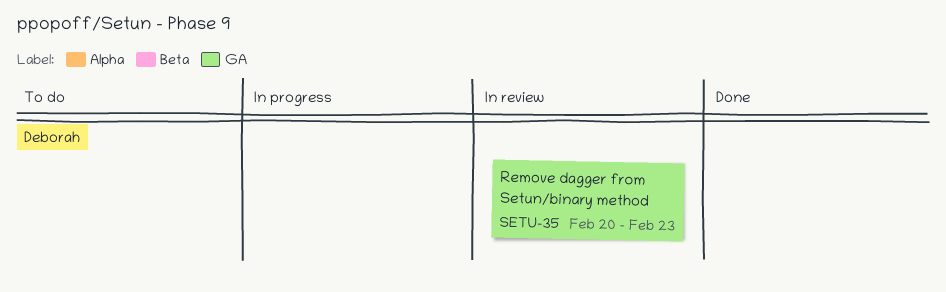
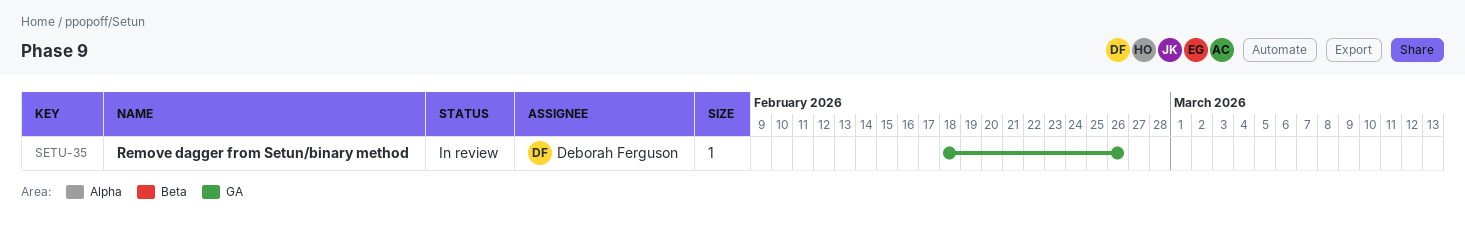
SETU-35, start: Feb 20 -> Feb 18
SETU-35, due: Feb 23 -> Feb 26

